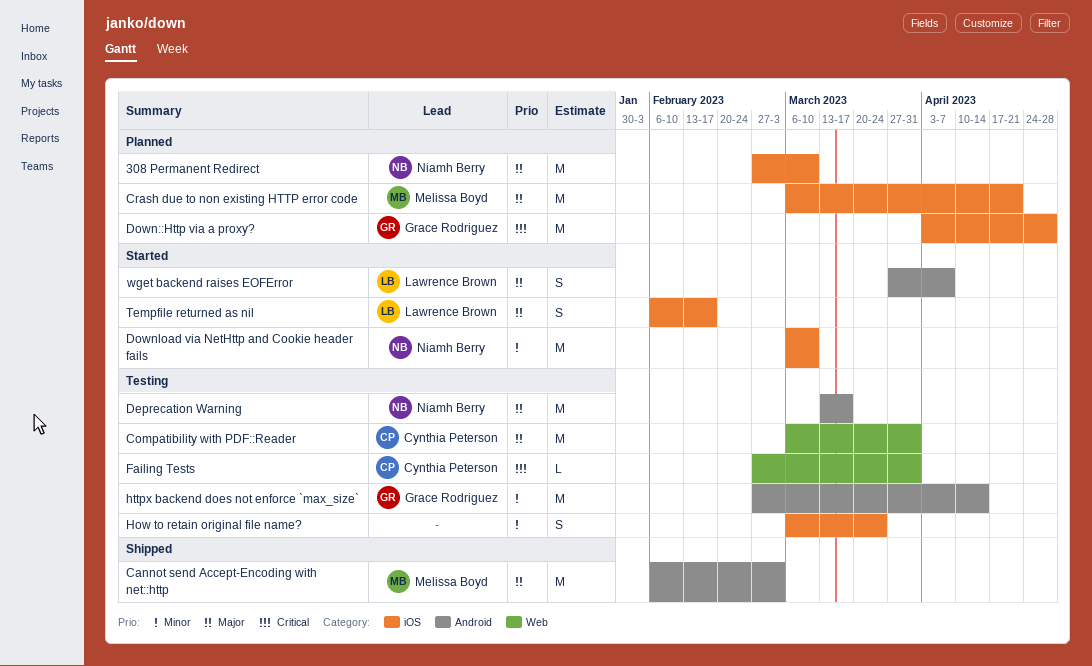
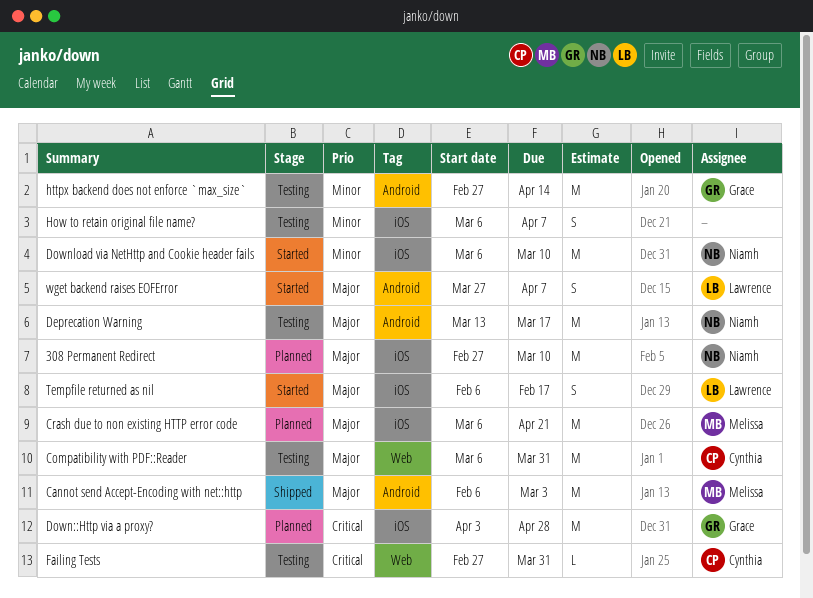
How to retain original file name?, due: Mar 24 -> Apr 7

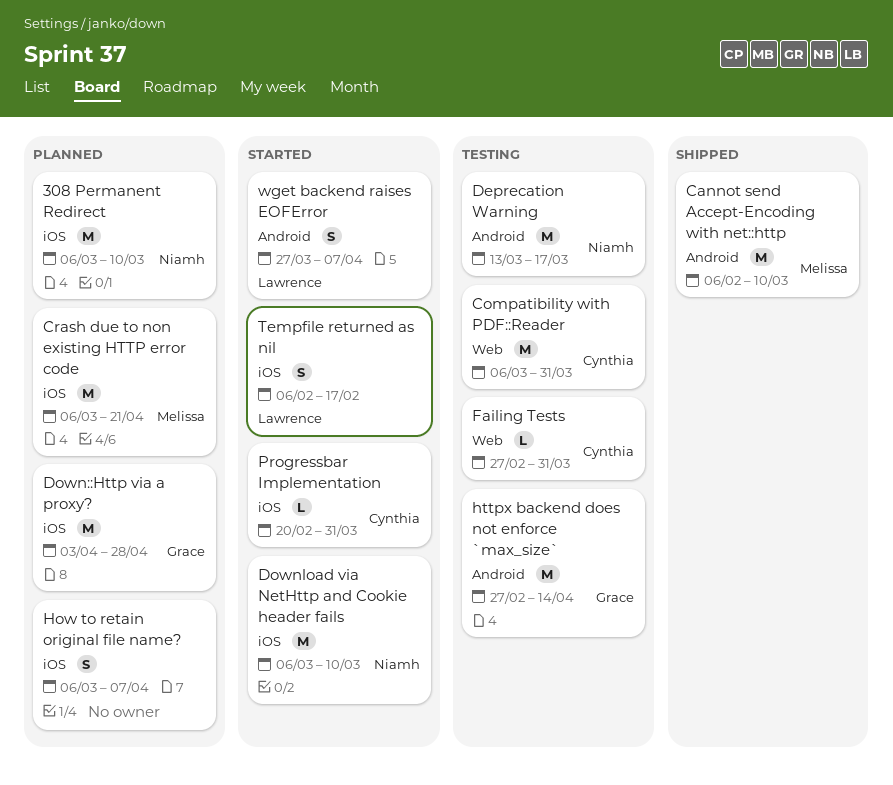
308 Permanent Redirect, start: Feb 27 -> Mar 6
Cannot send Accept-Encoding with net::http, due: Mar 3 -> Mar 10
How to retain original file name?, status: Testing -> Planned
Progressbar Implementation: none -> present

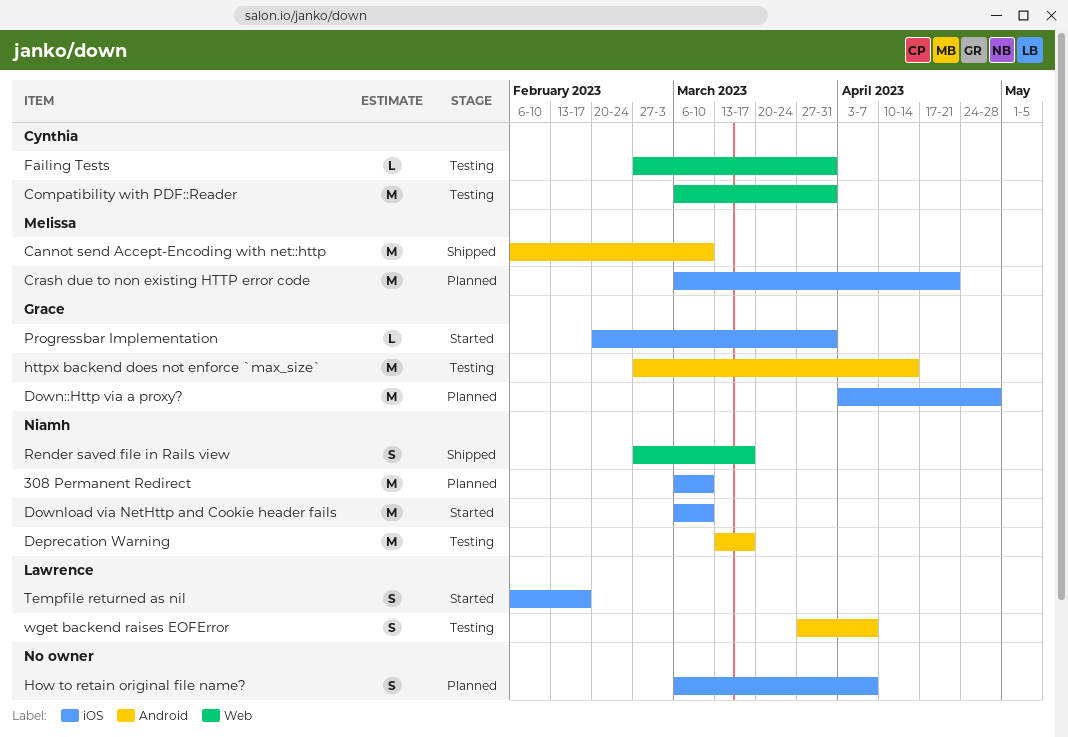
Progressbar Implementation, owner: Cynthia -> Grace
Render saved file in Rails view: none -> present
wget backend raises EOFError, status: Started -> Testing

